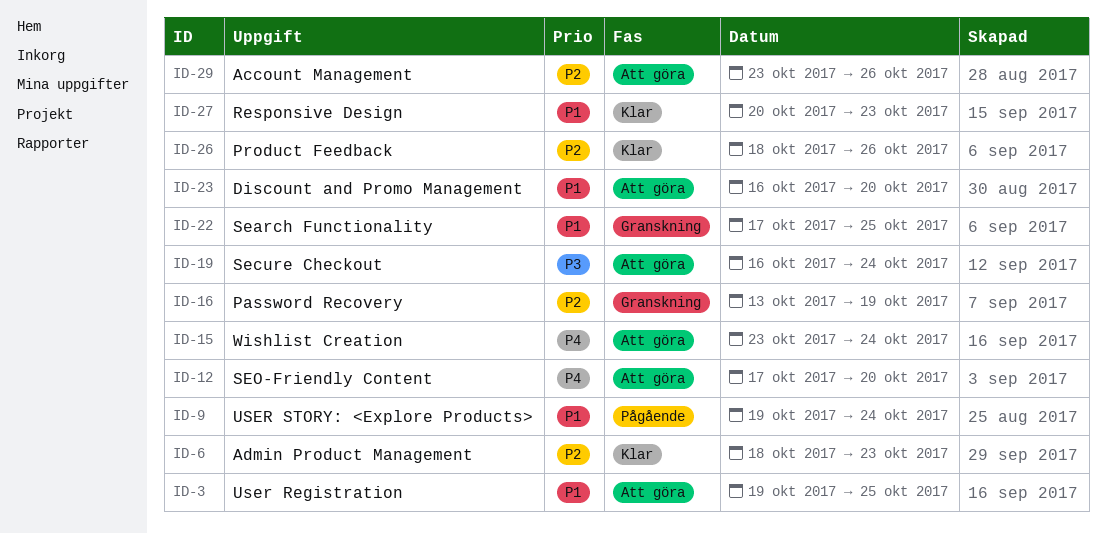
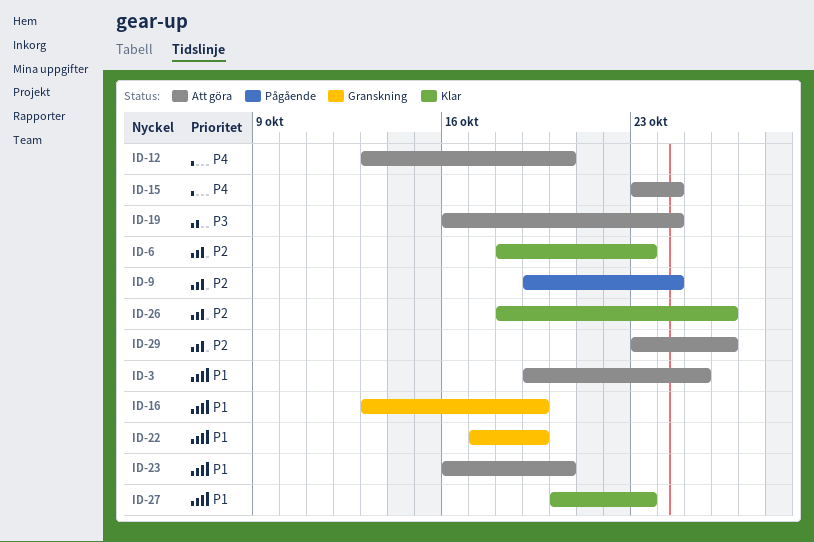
ID-9, priority: P1 -> P2
ID-12, start: Oct 17 -> Oct 13
ID-16, priority: P2 -> P1
ID-22, due: Oct 25 -> Oct 19

